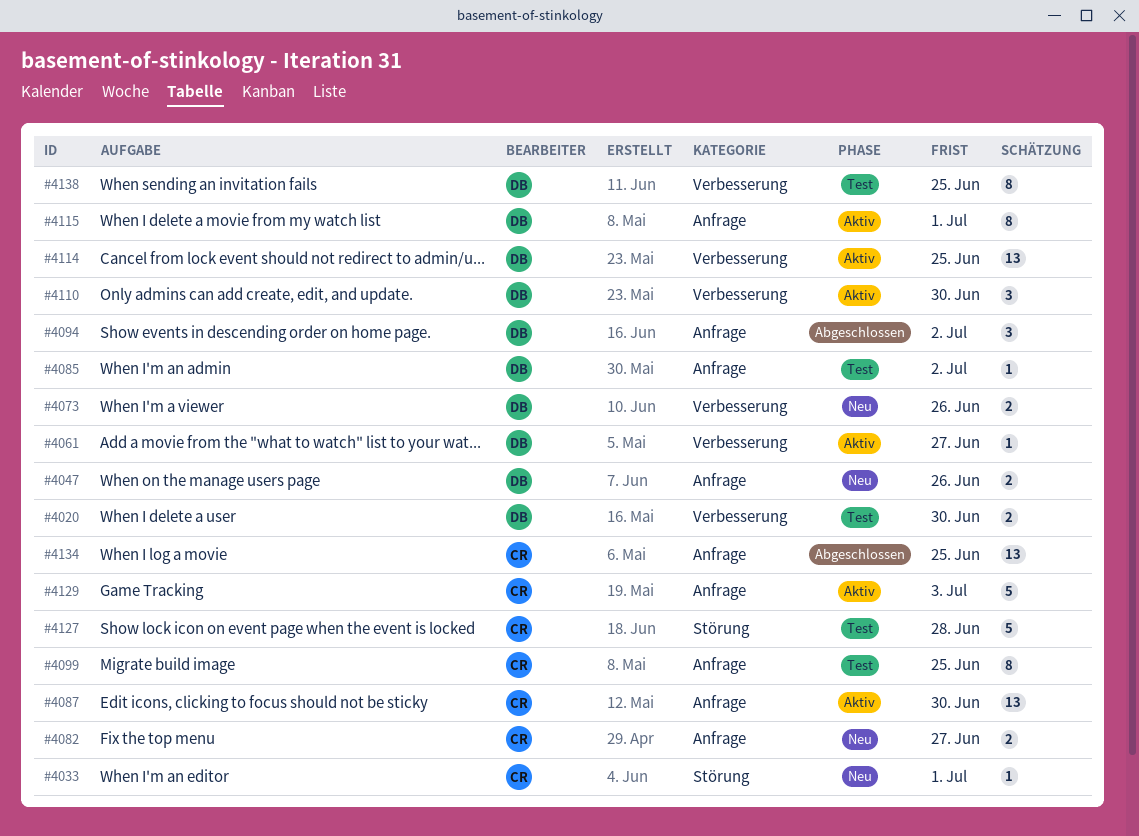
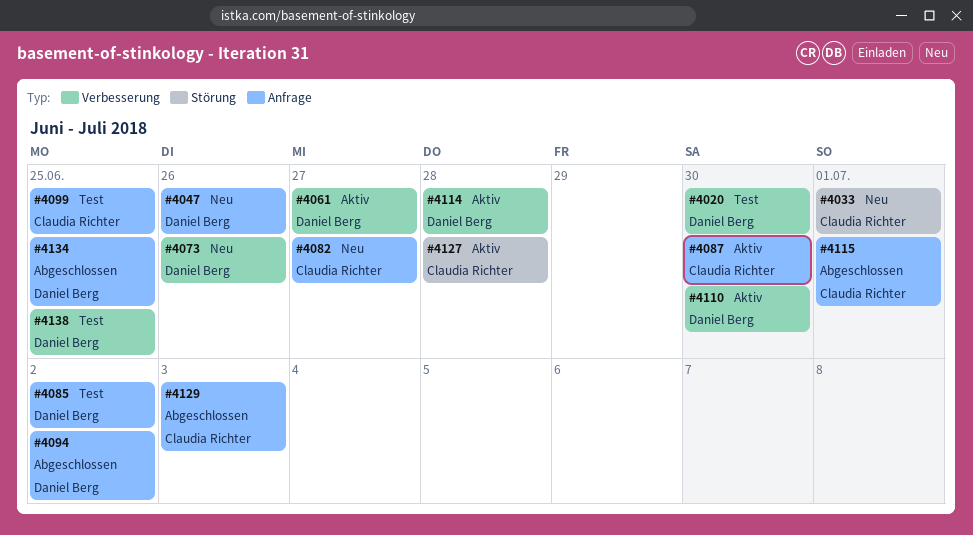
#4114, due: Jun 25 -> Jun 28
#4115, status: Aktiv -> Abgeschlossen
#4115, owner: Daniel Berg -> Claudia Richter
#4127, status: Test -> Aktiv
#4129, status: Aktiv -> Abgeschlossen
#4134, owner: Claudia Richter -> Daniel Berg

